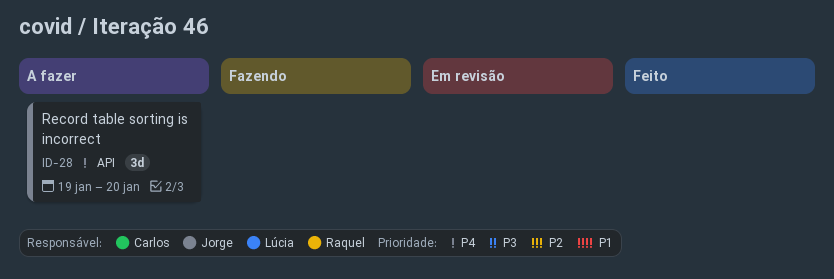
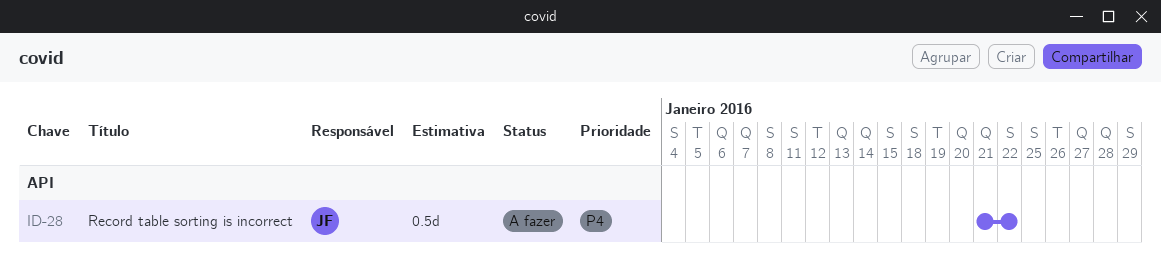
ID-28, estimate: 3d -> 0.5d
ID-28, start: Jan 19 -> Jan 21
ID-28, due: Jan 20 -> Jan 22

